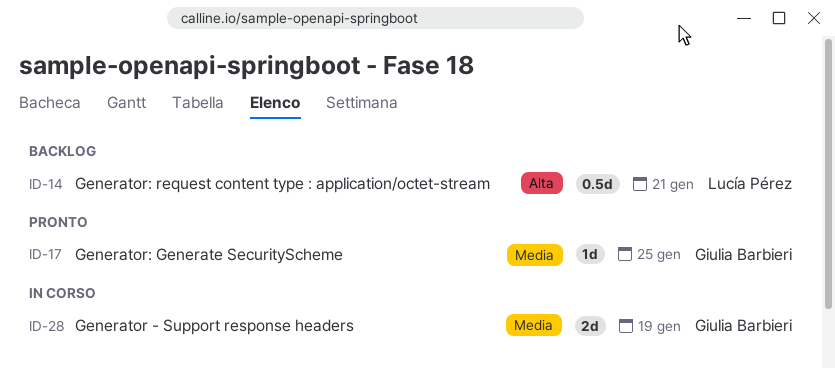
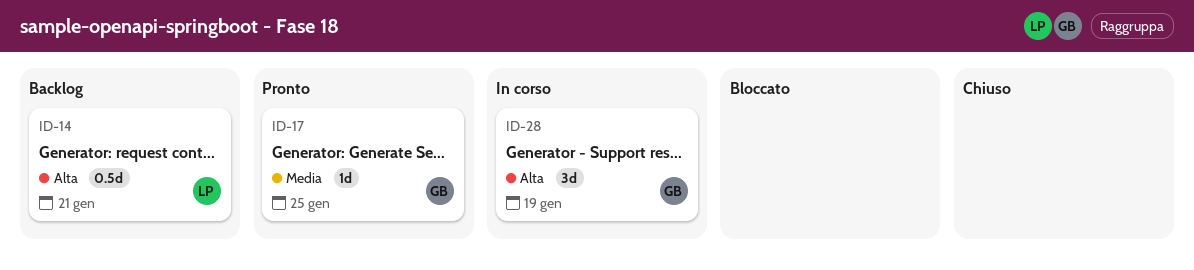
ID-28, priority: Media -> Alta
ID-28, estimate: 2d -> 3d

